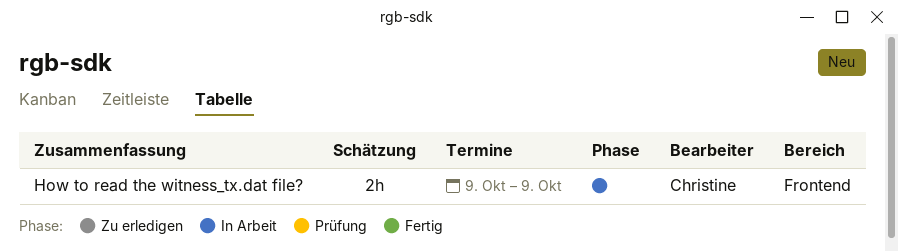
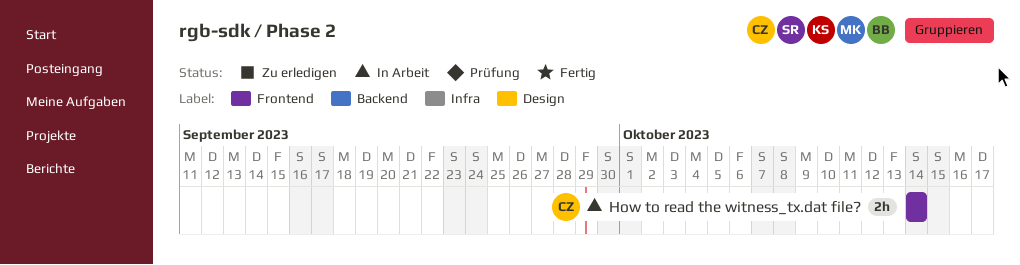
How to read the witness_tx.dat file?, start: Oct 9 -> Oct 14
How to read the witness_tx.dat file?, due: Oct 9 -> Oct 14

